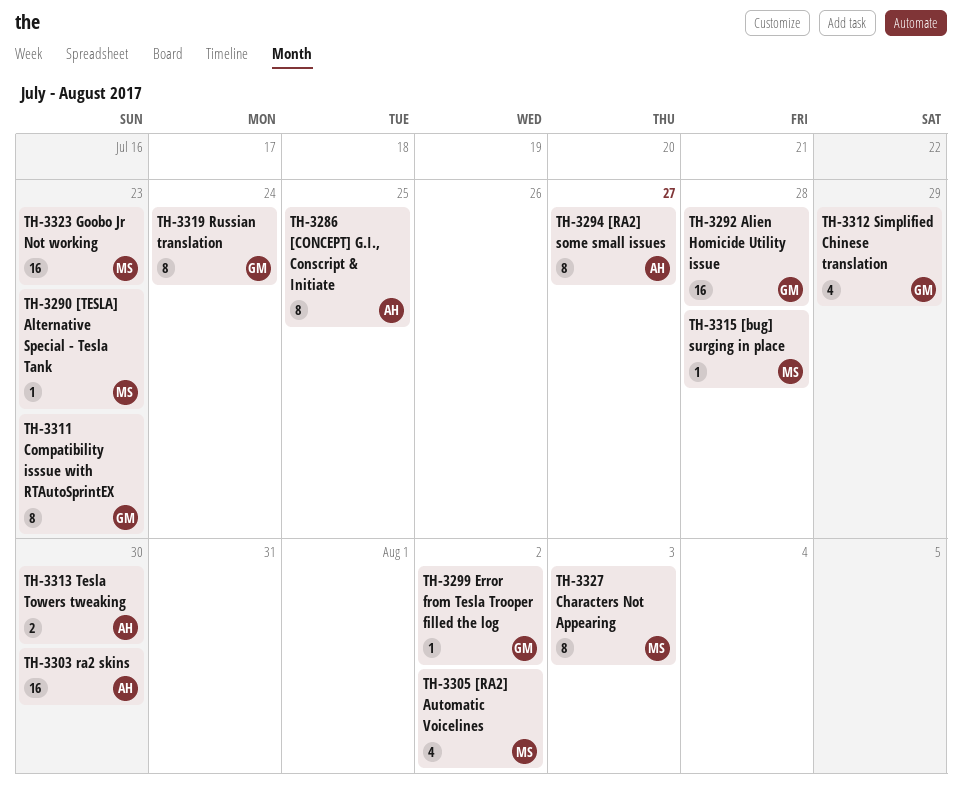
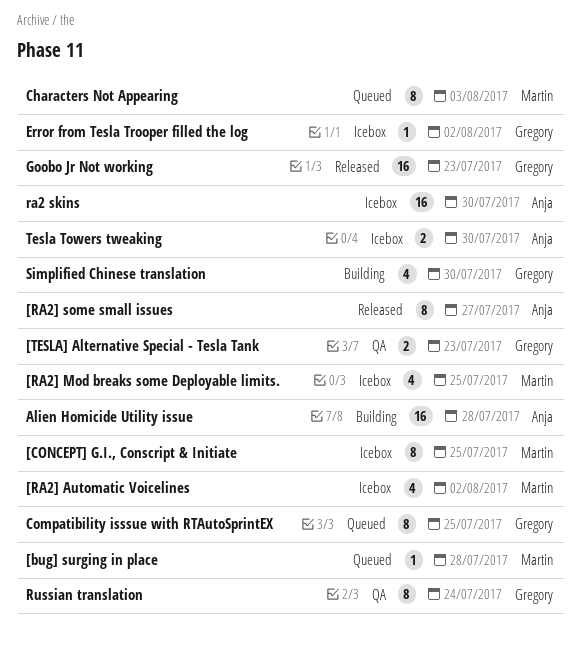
[CONCEPT] G.I., Conscript & Initiate, owner: Anja -> Martin
[RA2] Mod breaks some Deployable limits.: none -> present
[TESLA] Alternative Special - Tesla Tank, owner: Martin -> Gregory
[TESLA] Alternative Special - Tesla Tank, estimate: 1 -> 2
Alien Homicide Utility issue, owner: Gregory -> Anja
Compatibility isssue with RTAutoSprintEX, due: Jul 23 -> Jul 25
Goobo Jr Not working, owner: Martin -> Gregory
Simplified Chinese translation, due: Jul 29 -> Jul 30

